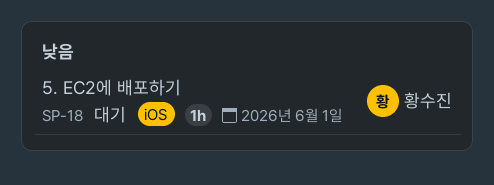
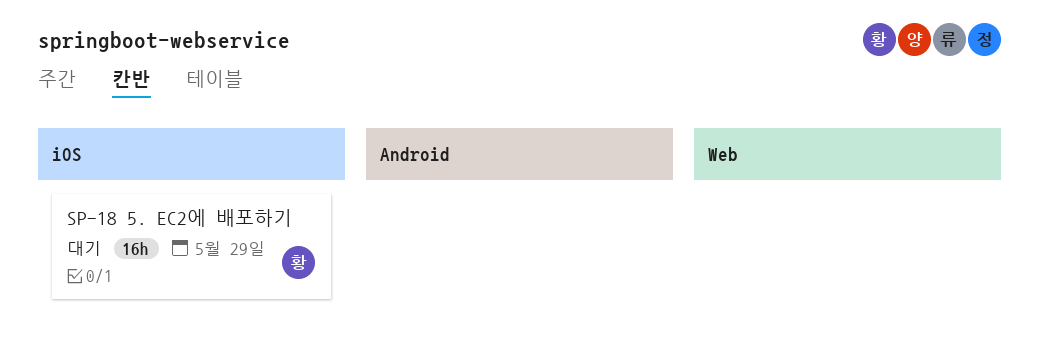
SP-18, estimate: 1h -> 16h
SP-18, due: Jun 1 -> May 29

